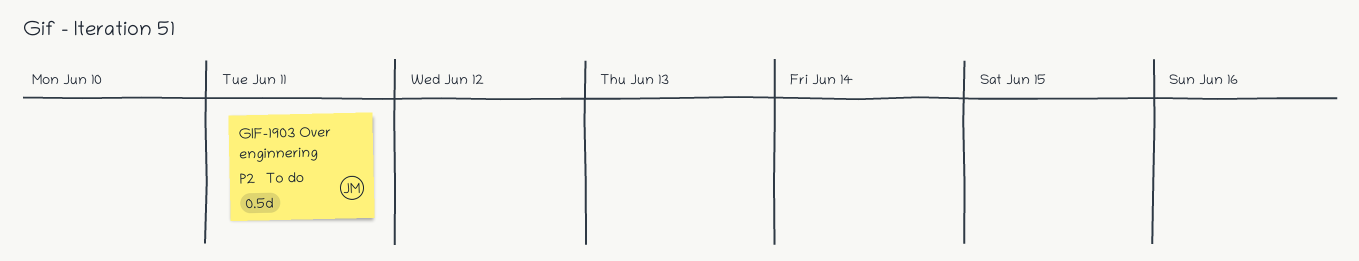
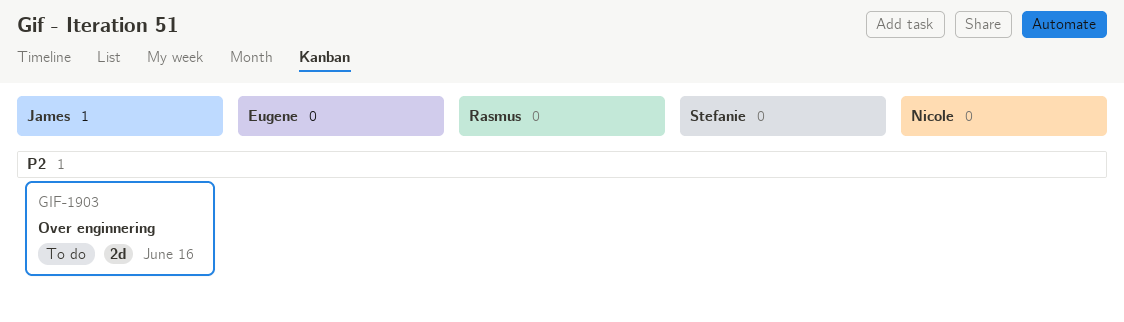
GIF-1903, estimate: 0.5d -> 2d
GIF-1903, due: Jun 11 -> Jun 16

